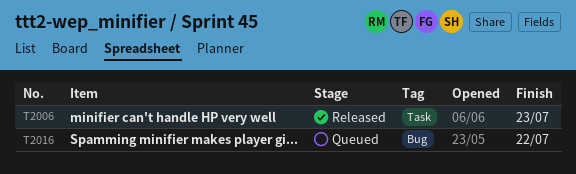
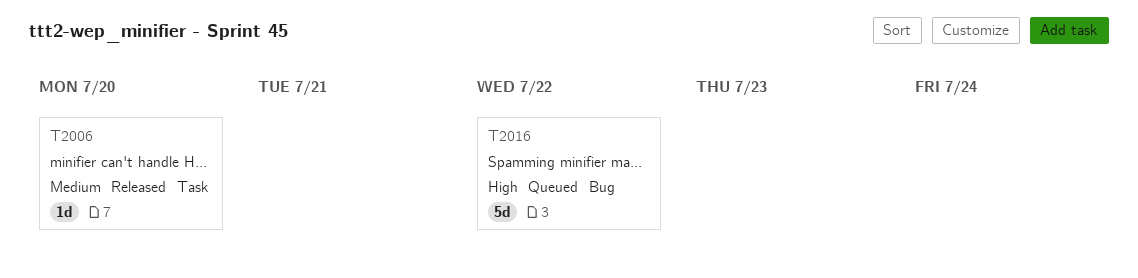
T2006, due: Jul 23 -> Jul 20

